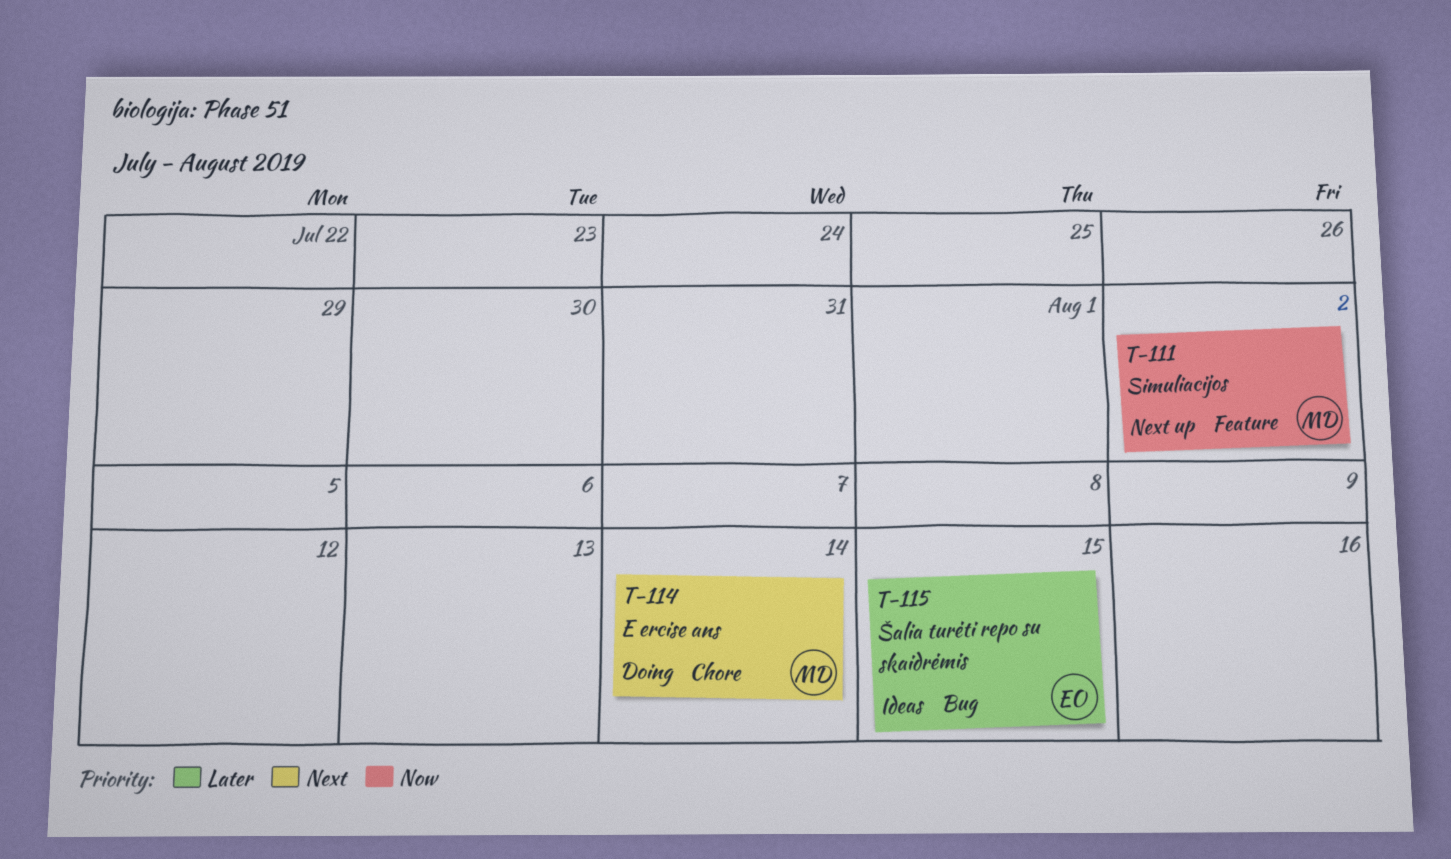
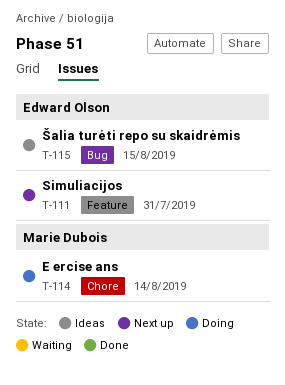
T-111, owner: Marie Dubois -> Edward Olson
T-111, due: Aug 2 -> Jul 31

